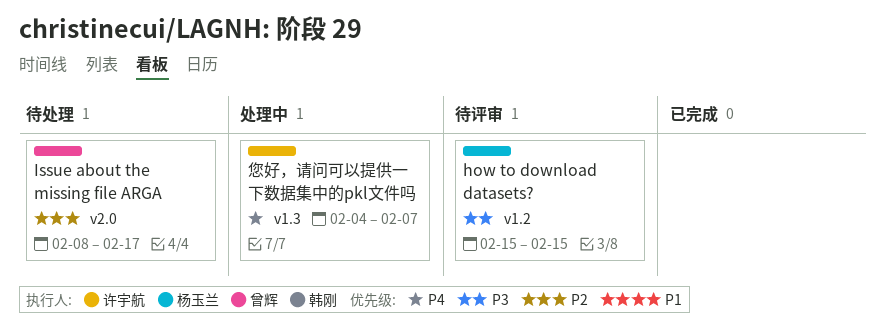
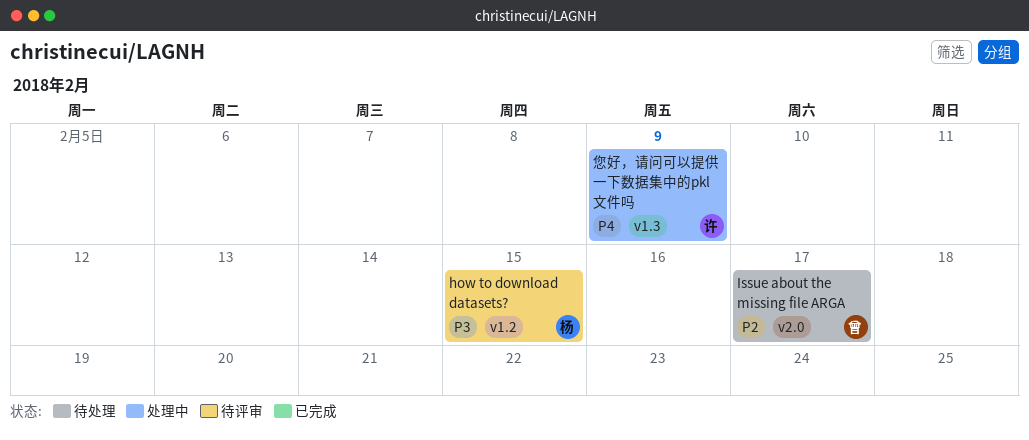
您好，请问可以提供一下数据集中的pkl文件吗, due: Feb 7 -> Feb 9

